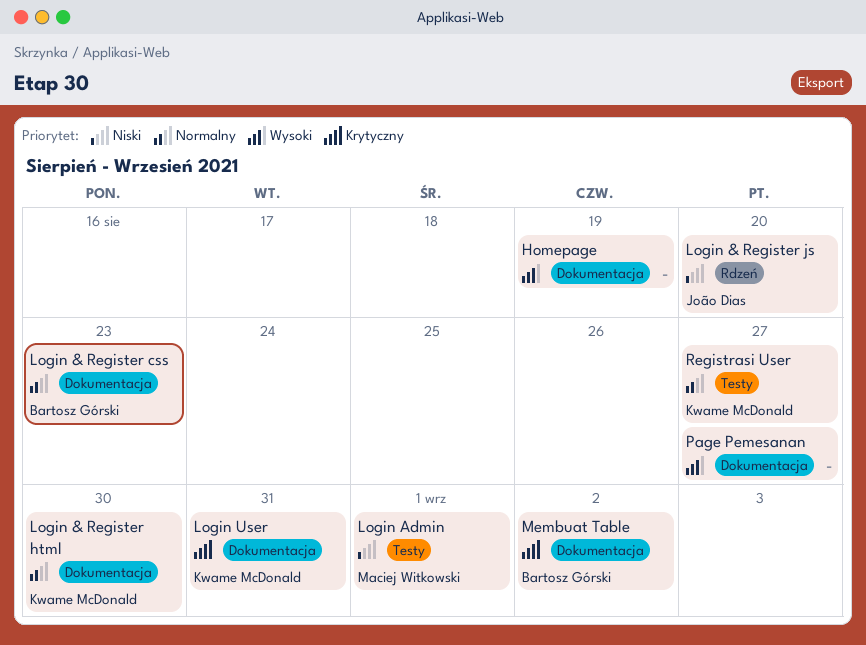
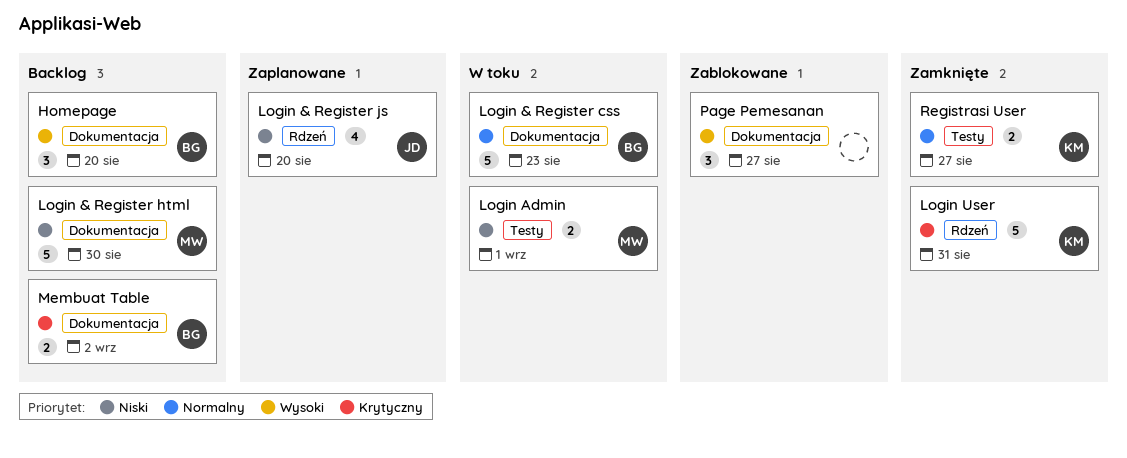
Homepage, owner: none -> Bartosz Górski
Homepage, due: Aug 19 -> Aug 20
Login & Register html, owner: Kwame McDonald -> Maciej Witkowski
Login & Register html, priority: Normalny -> Niski
Login User, label: Dokumentacja -> Rdzeń

